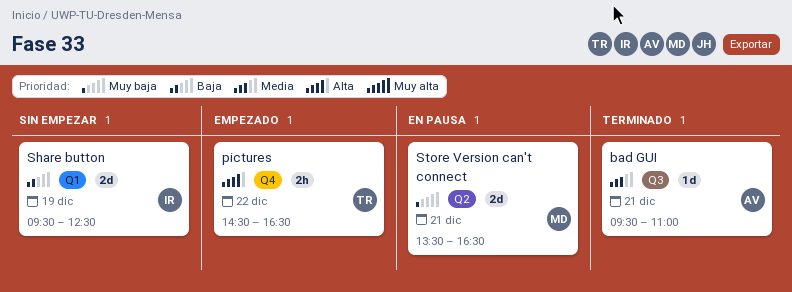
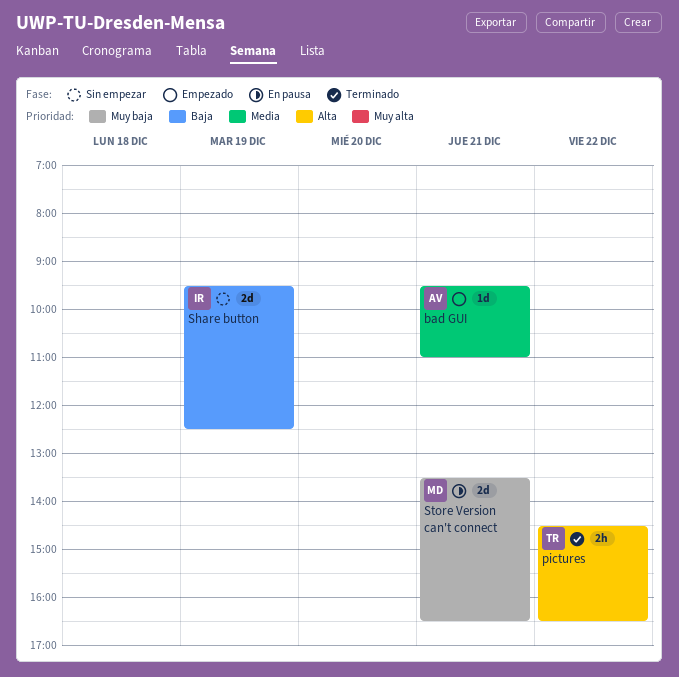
bad GUI, status: Terminado -> Empezado
pictures, status: Empezado -> Terminado

